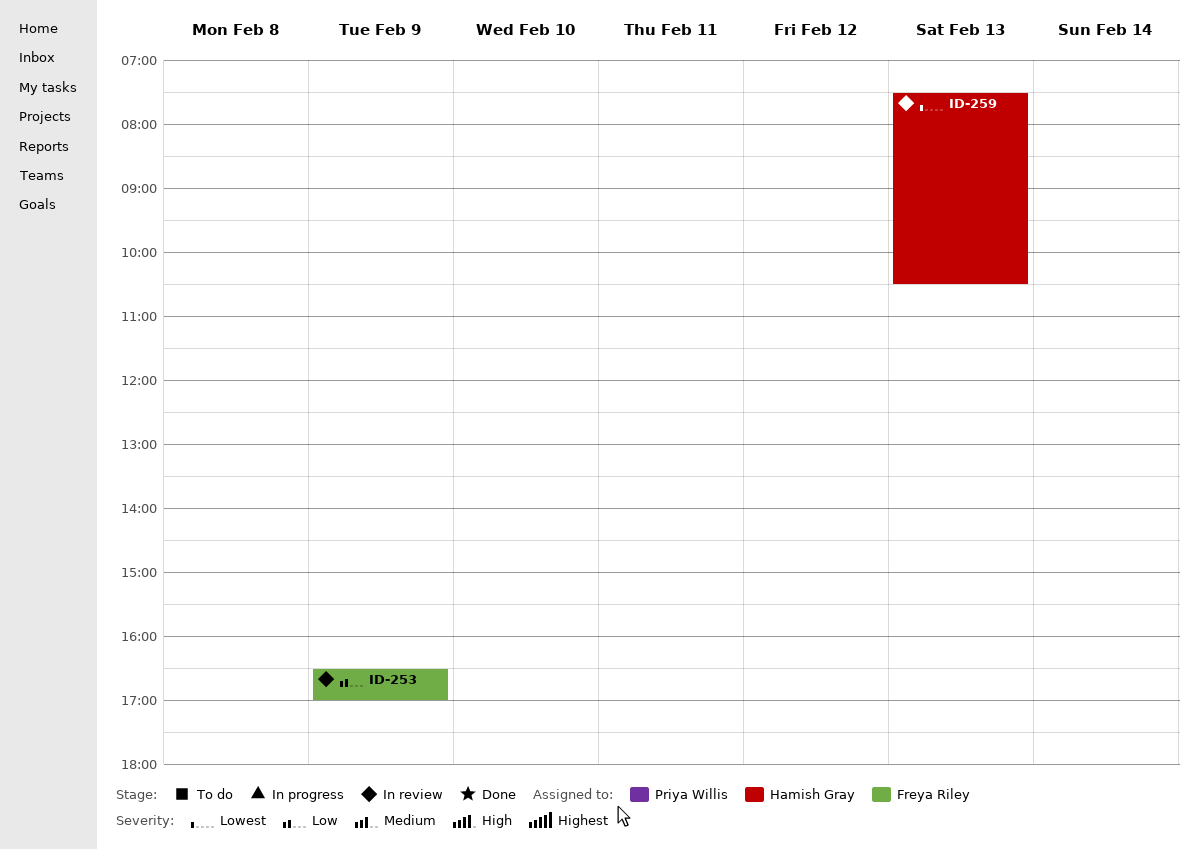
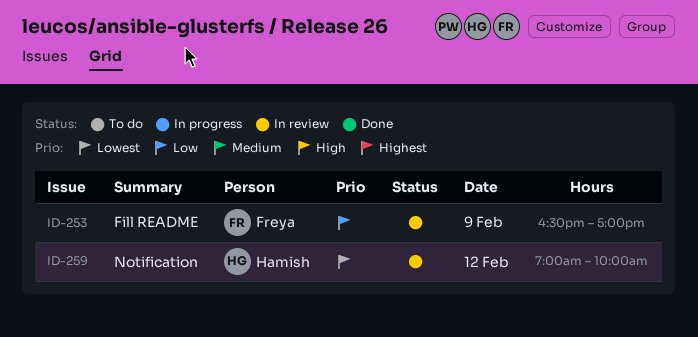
ID-259, day: Feb 13 -> Feb 12
ID-259, begins: 07:30 -> 07:00
ID-259, ends: 10:30 -> 10:00

